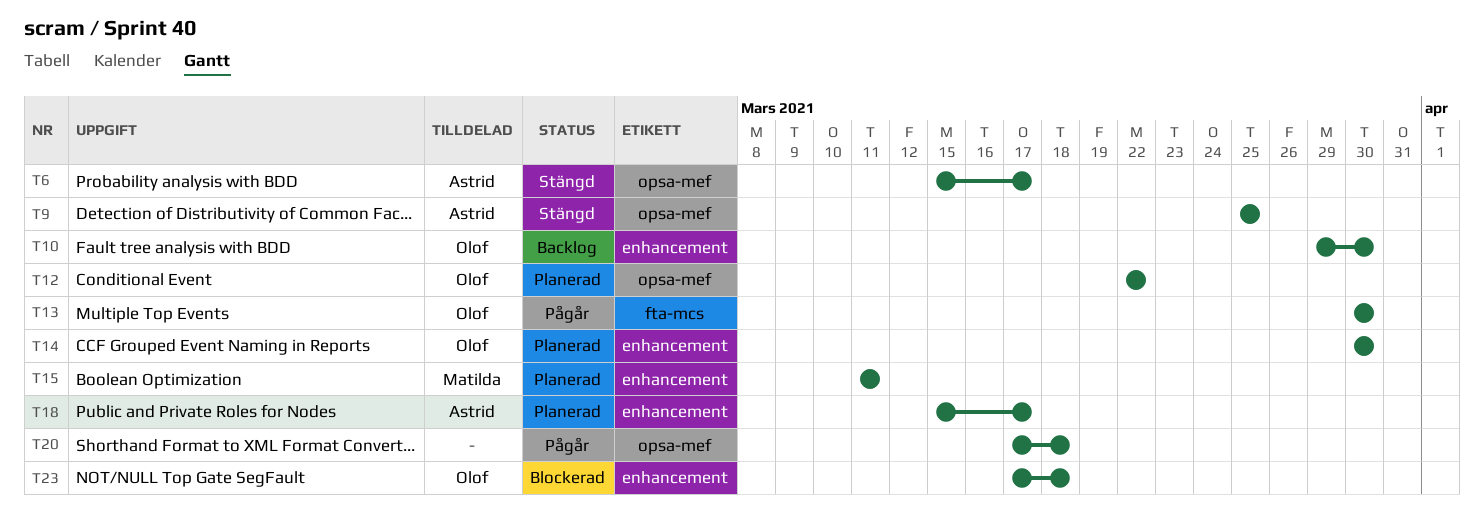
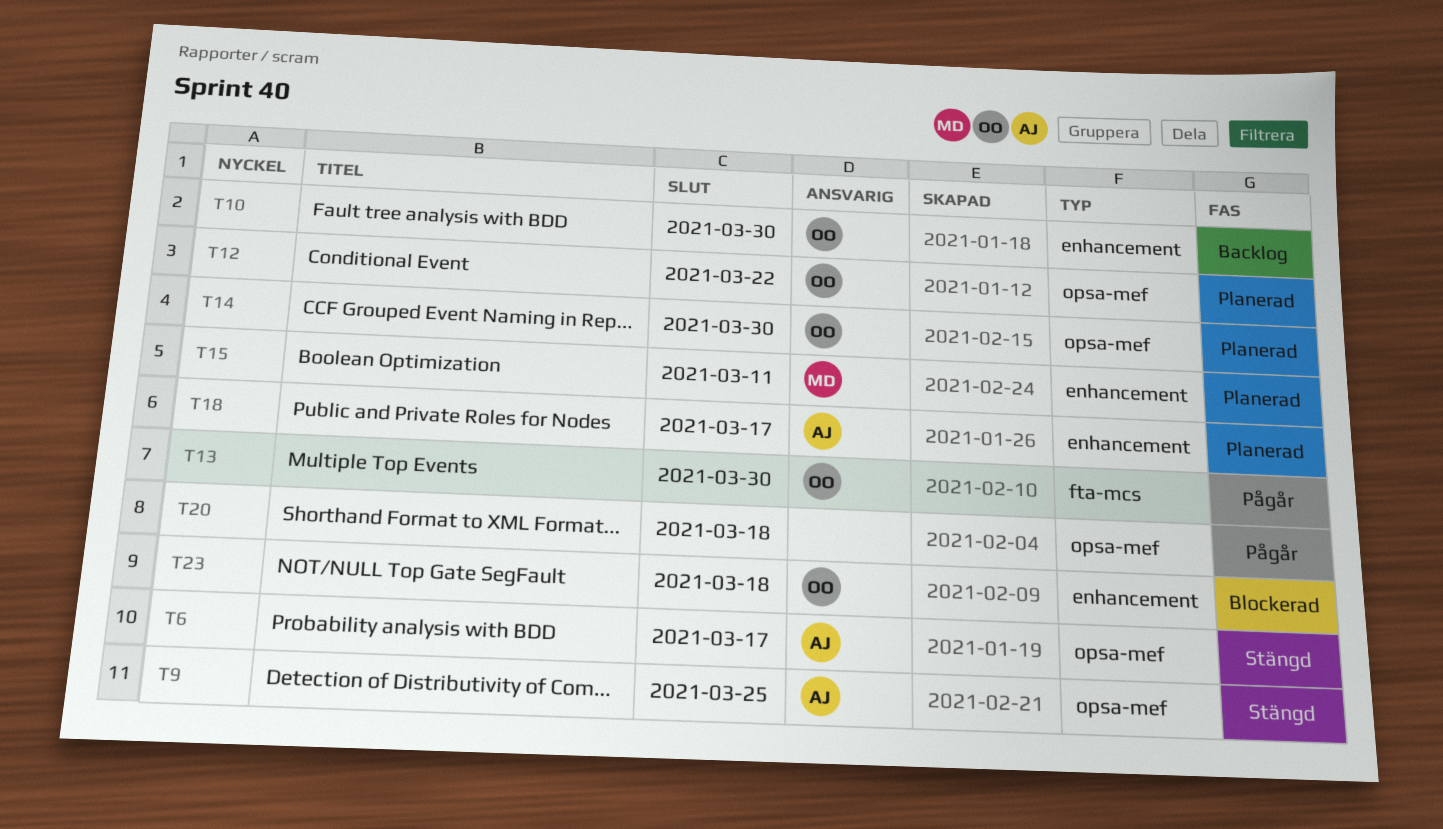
T14, label: enhancement -> opsa-mef

